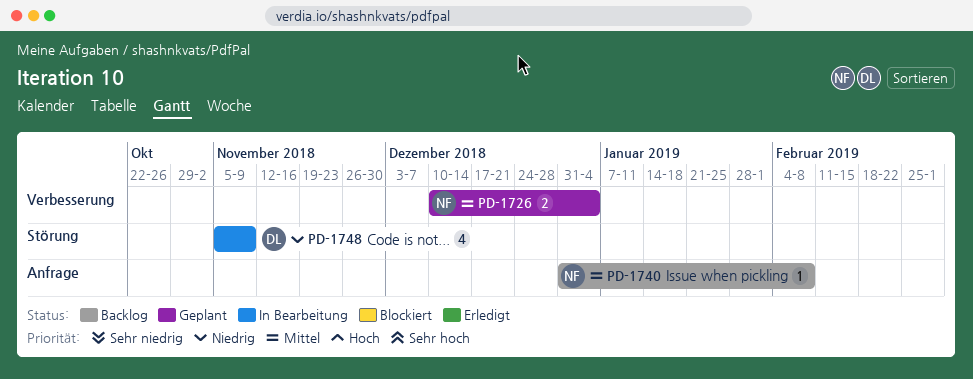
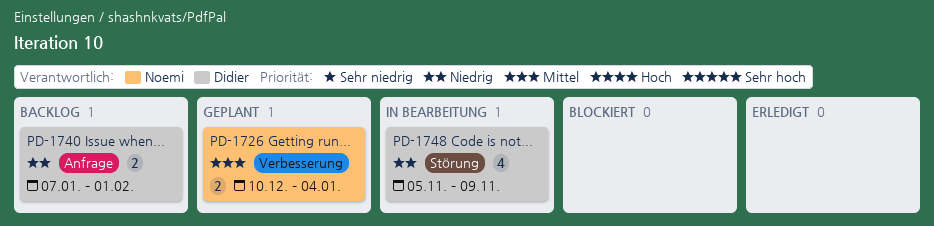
PD-1740, owner: Noemi -> Didier
PD-1740, priority: Mittel -> Niedrig
PD-1740, estimate: 1 -> 2
PD-1740, start: Dec 31 -> Jan 7
PD-1740, due: Feb 8 -> Feb 1

